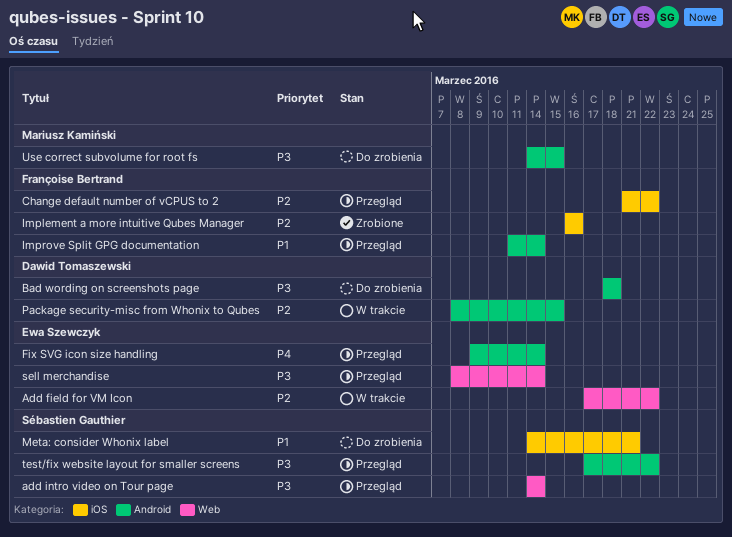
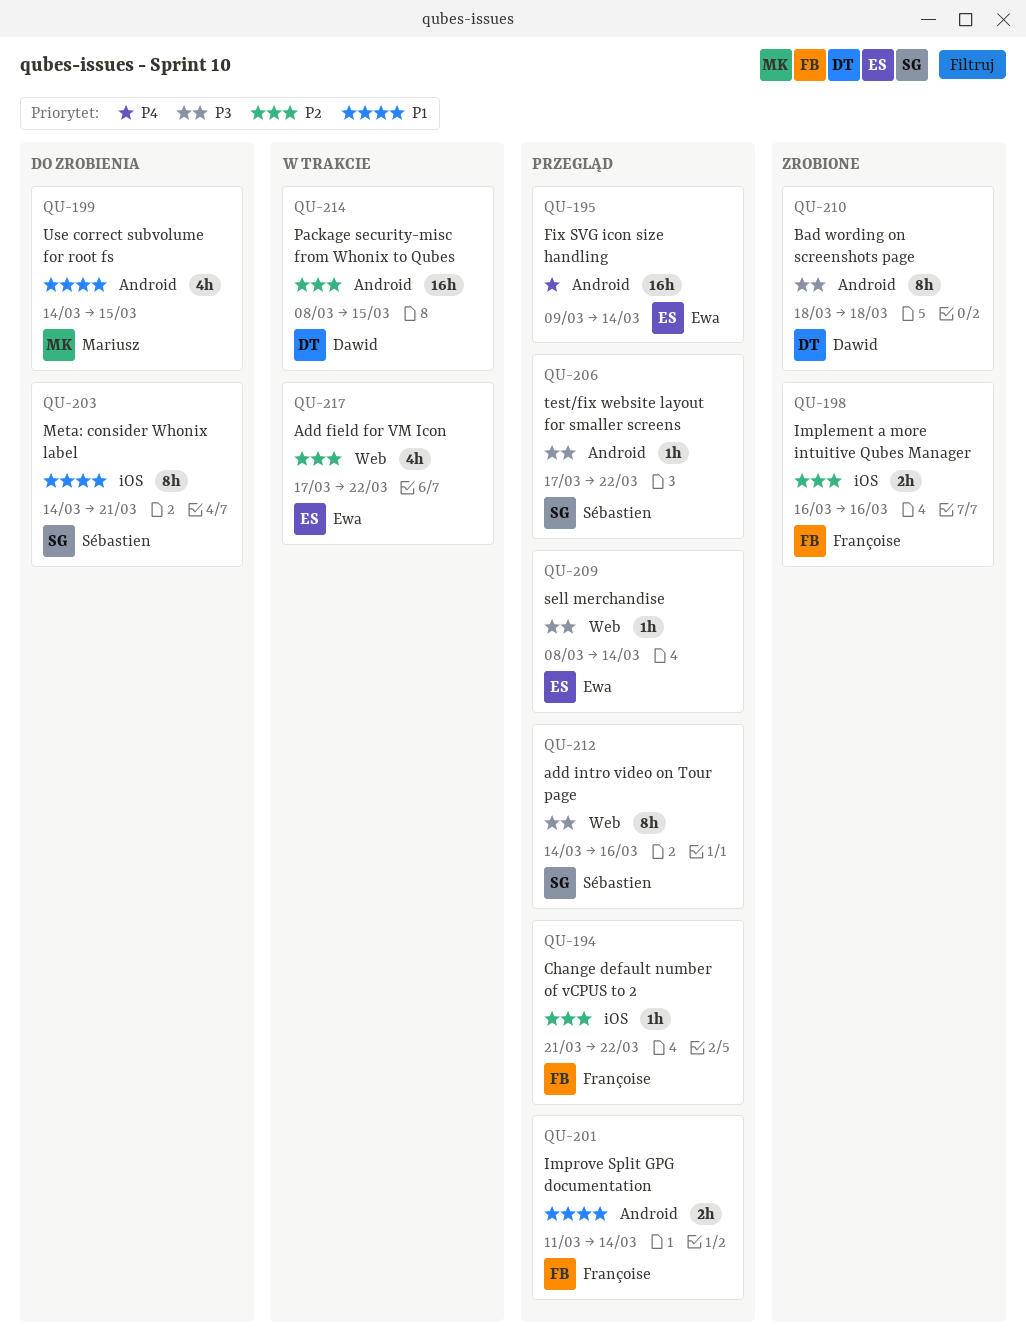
add intro video on Tour page, due: Mar 14 -> Mar 16
Bad wording on screenshots page, status: Do zrobienia -> Zrobione
Use correct subvolume for root fs, priority: P3 -> P1

